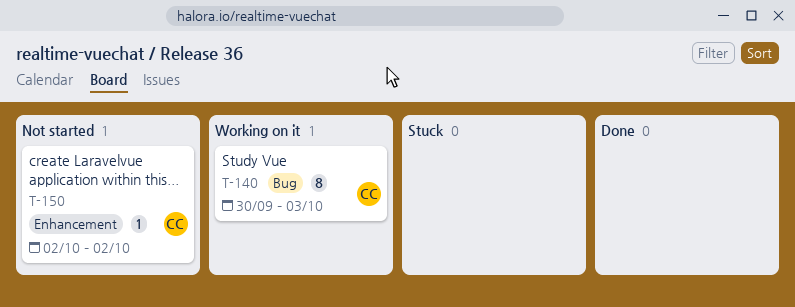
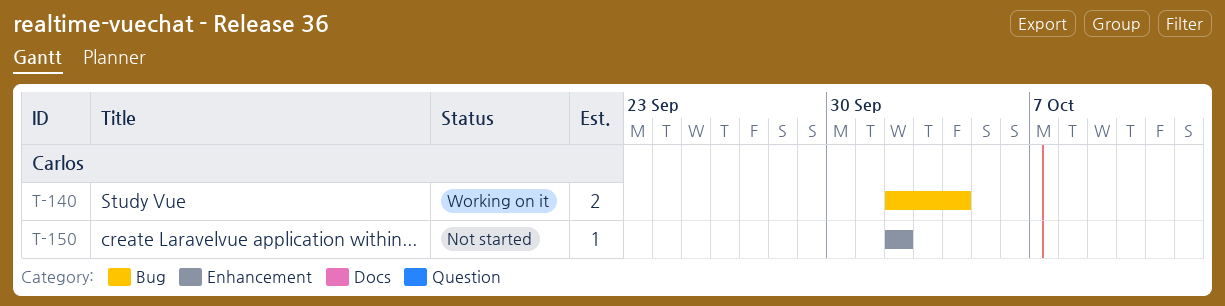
T-140, estimate: 8 -> 2
T-140, start: Sep 30 -> Oct 2
T-140, due: Oct 3 -> Oct 4

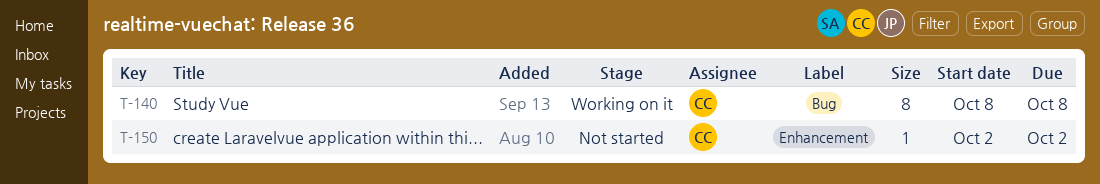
T-140, estimate: 2 -> 8
T-140, start: Oct 2 -> Oct 8
T-140, due: Oct 4 -> Oct 8

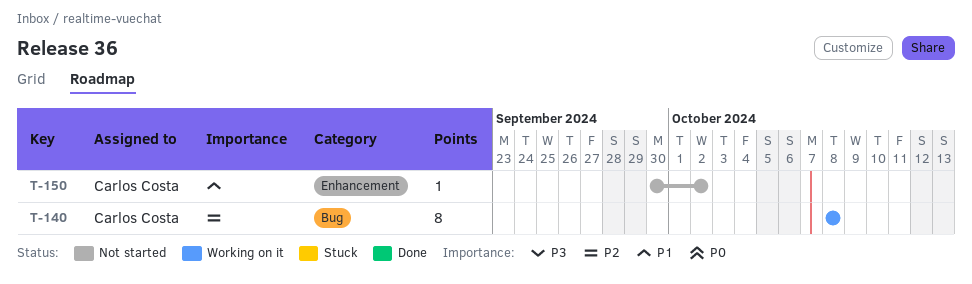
T-150, start: Oct 2 -> Sep 30

